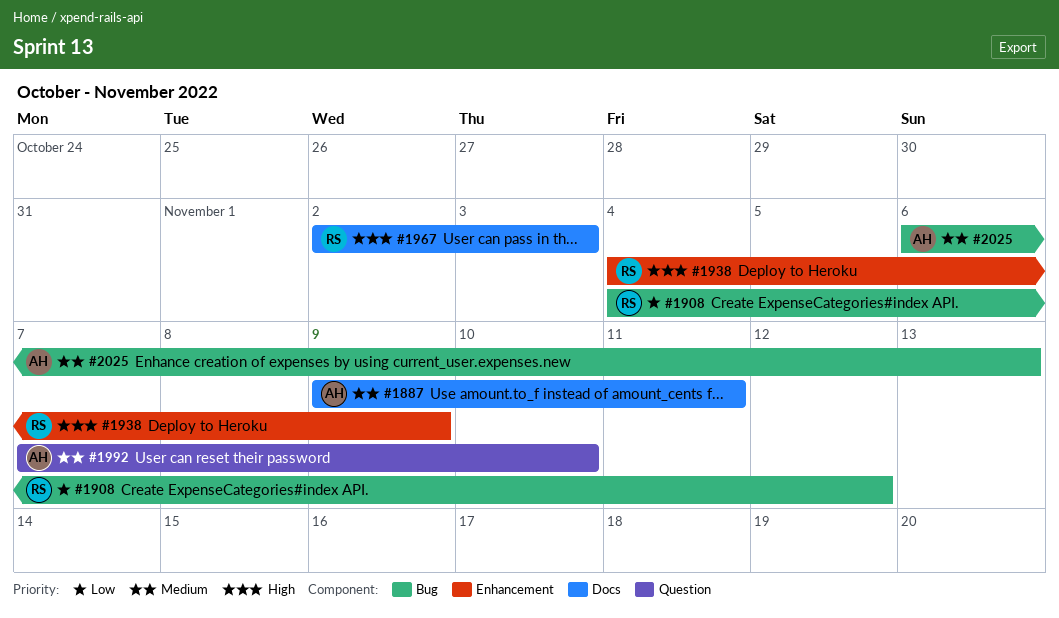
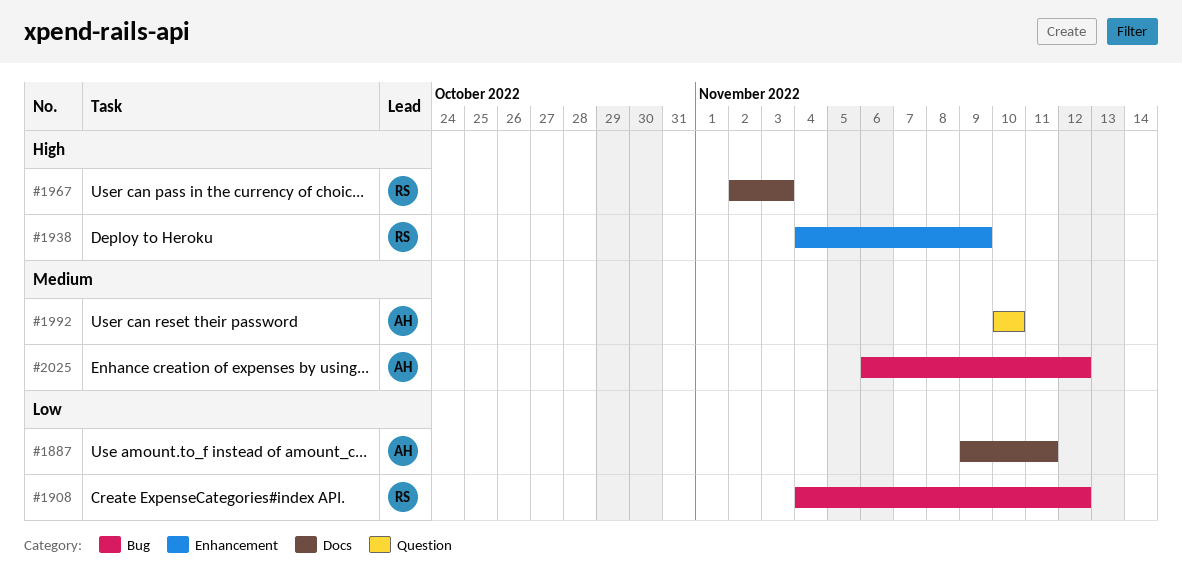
#1887, priority: Medium -> Low
#1992, start: Nov 7 -> Nov 10
#2025, due: Nov 13 -> Nov 12

